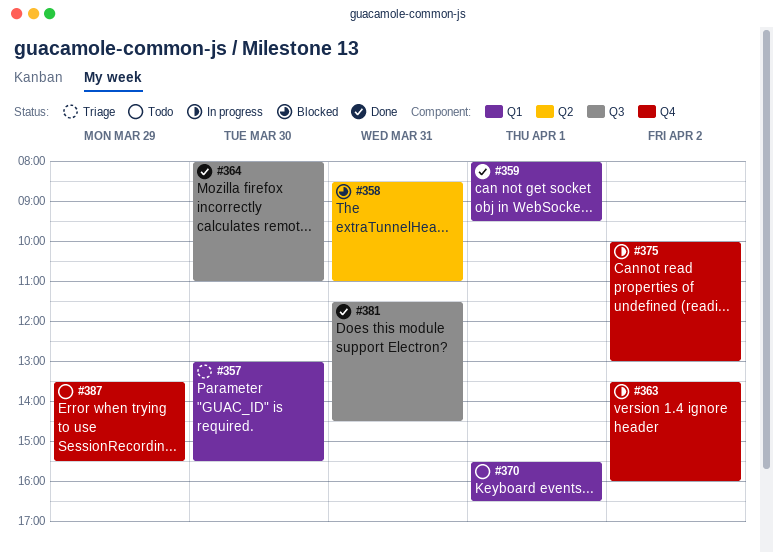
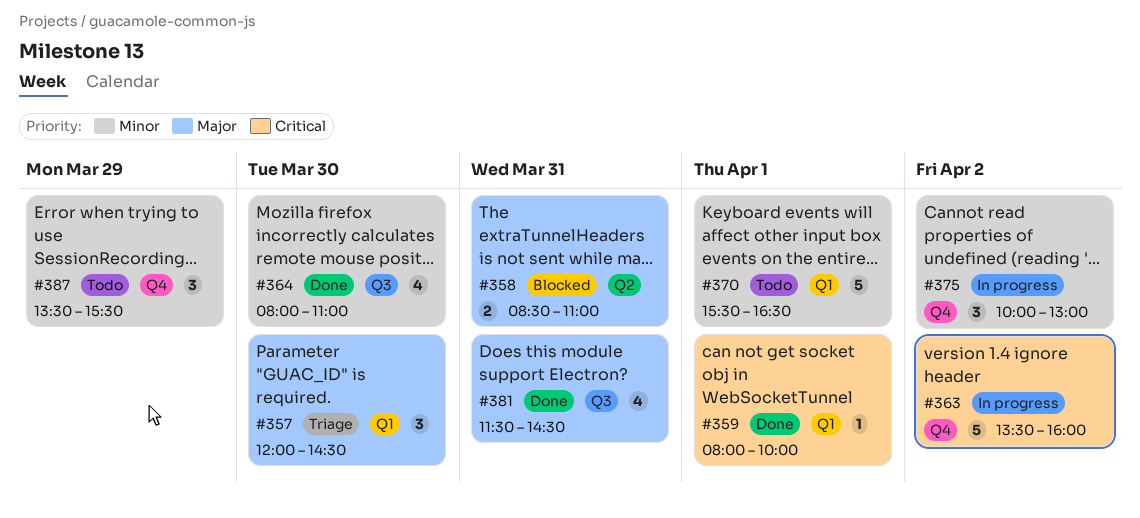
#357, begins: 13:00 -> 12:00
#357, ends: 15:30 -> 14:30
#359, ends: 09:30 -> 10:00

